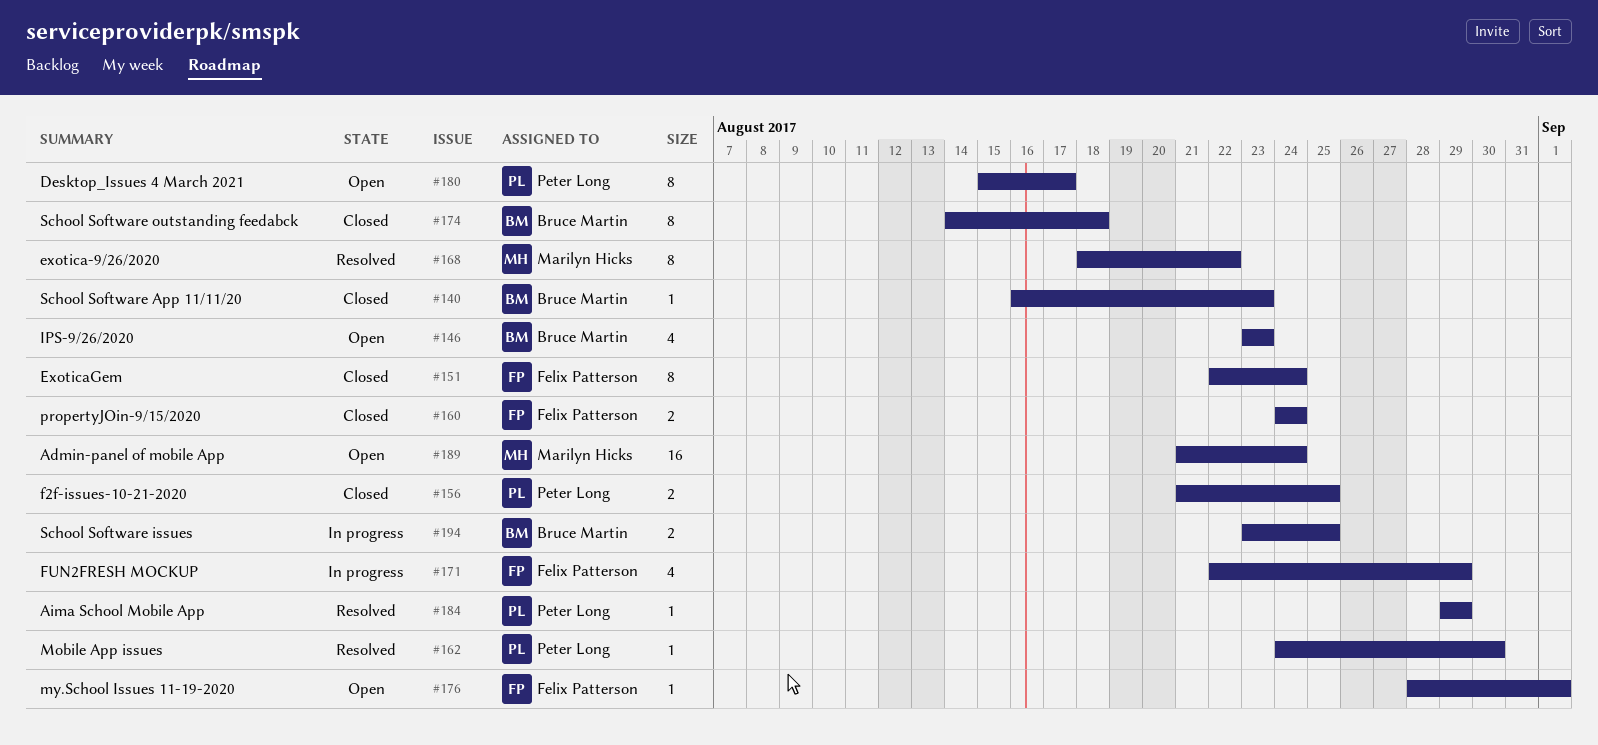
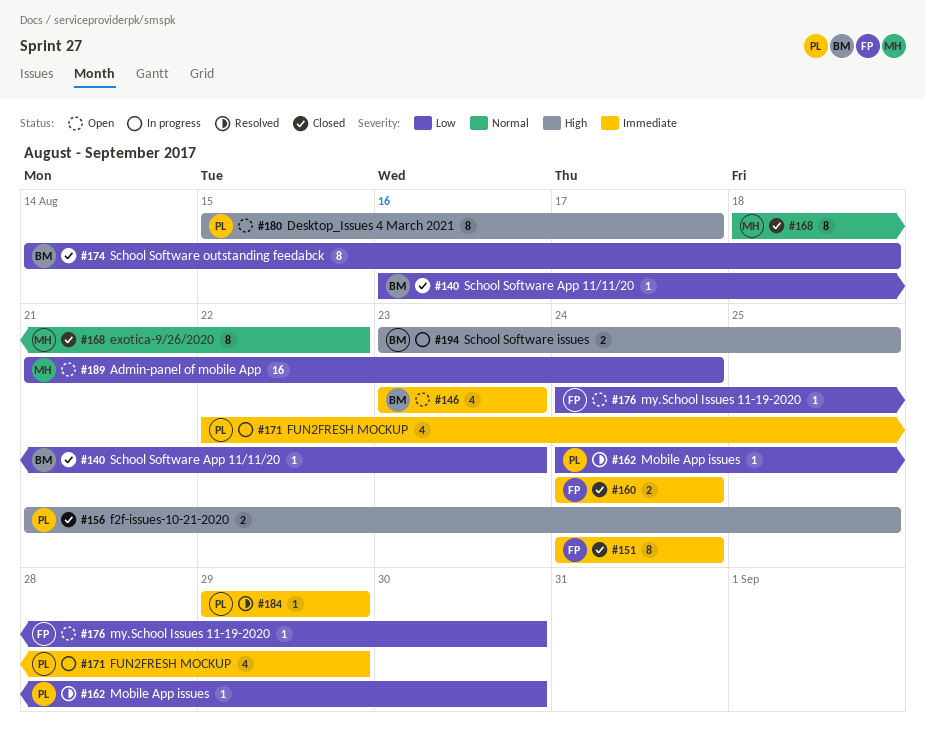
#151, start: Aug 22 -> Aug 24
#168, status: Resolved -> Closed
#171, owner: Felix Patterson -> Peter Long
#176, start: Aug 28 -> Aug 24
#176, due: Sep 1 -> Aug 30

